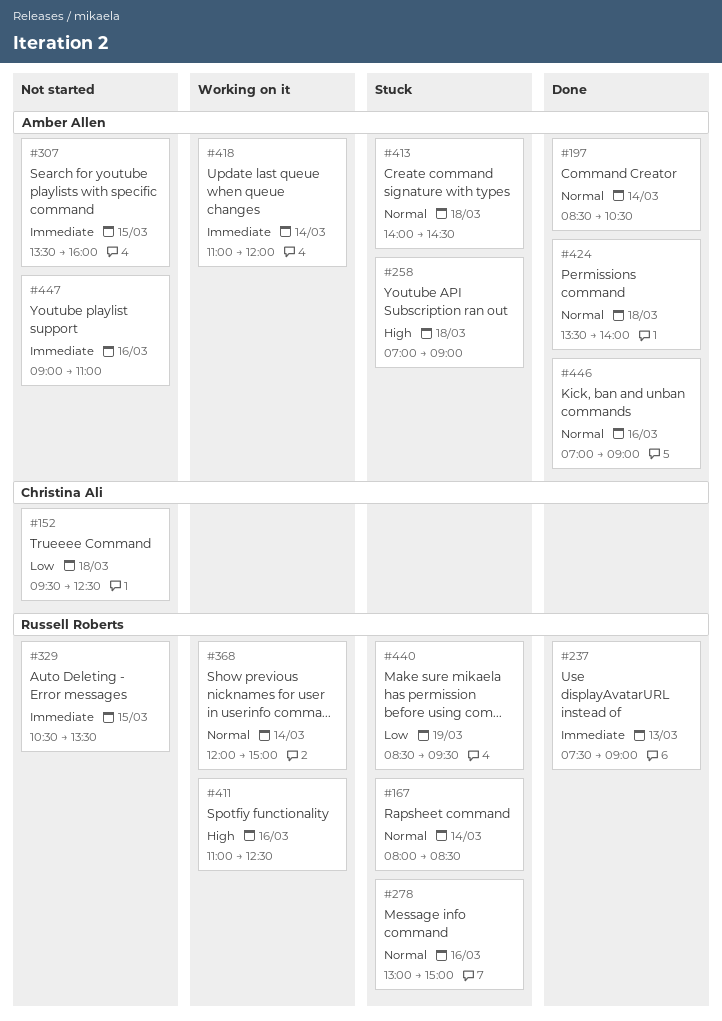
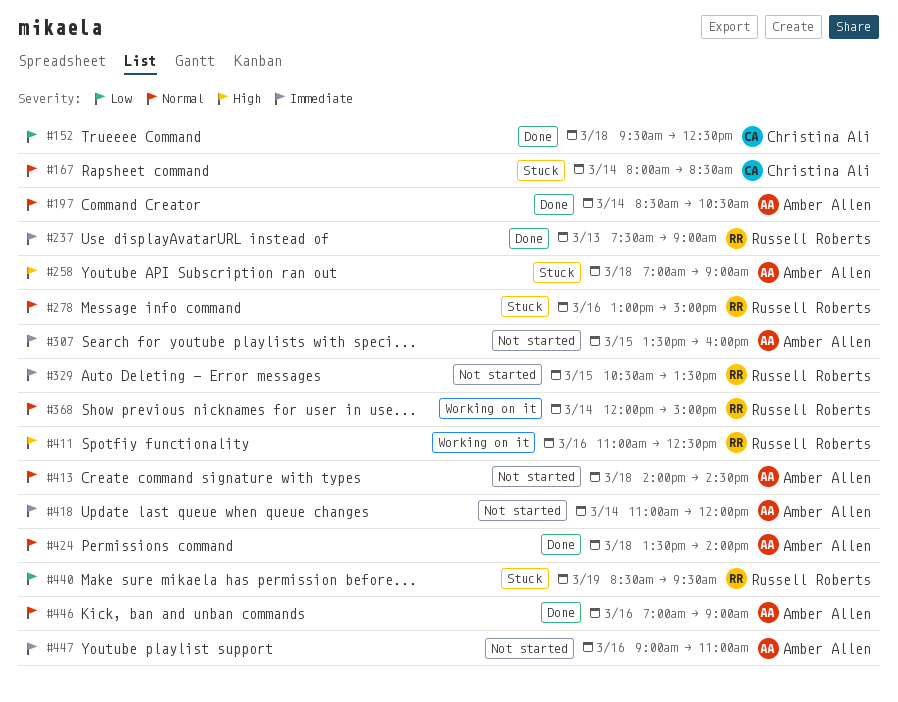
#152, status: Not started -> Done
#167, owner: Russell Roberts -> Christina Ali
#413, status: Stuck -> Not started
#418, status: Working on it -> Not started

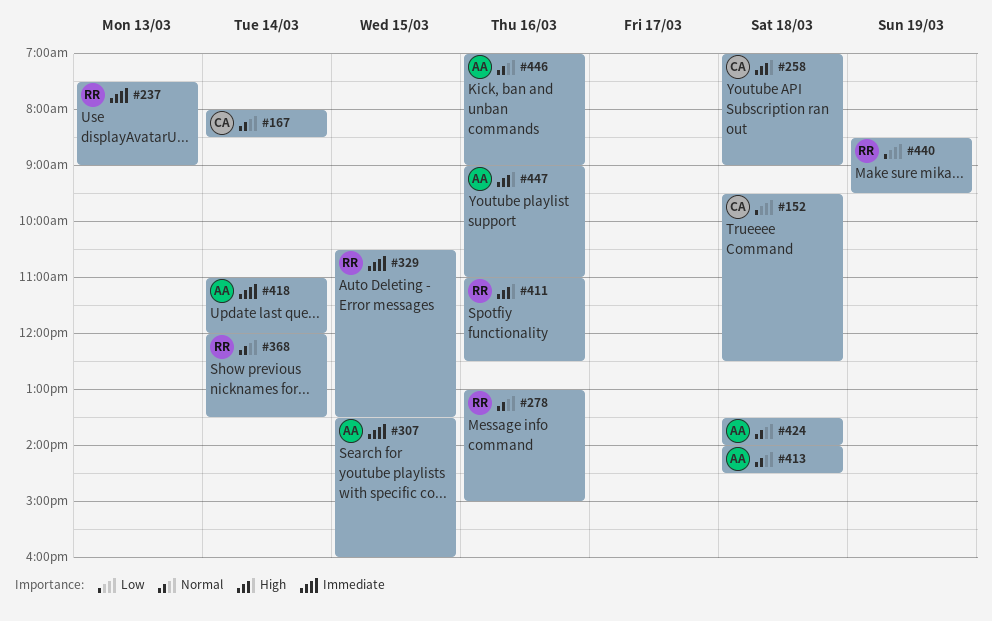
#197: present -> none
#258, owner: Amber Allen -> Christina Ali
#368, ends: 15:00 -> 13:30
#447, priority: Immediate -> High

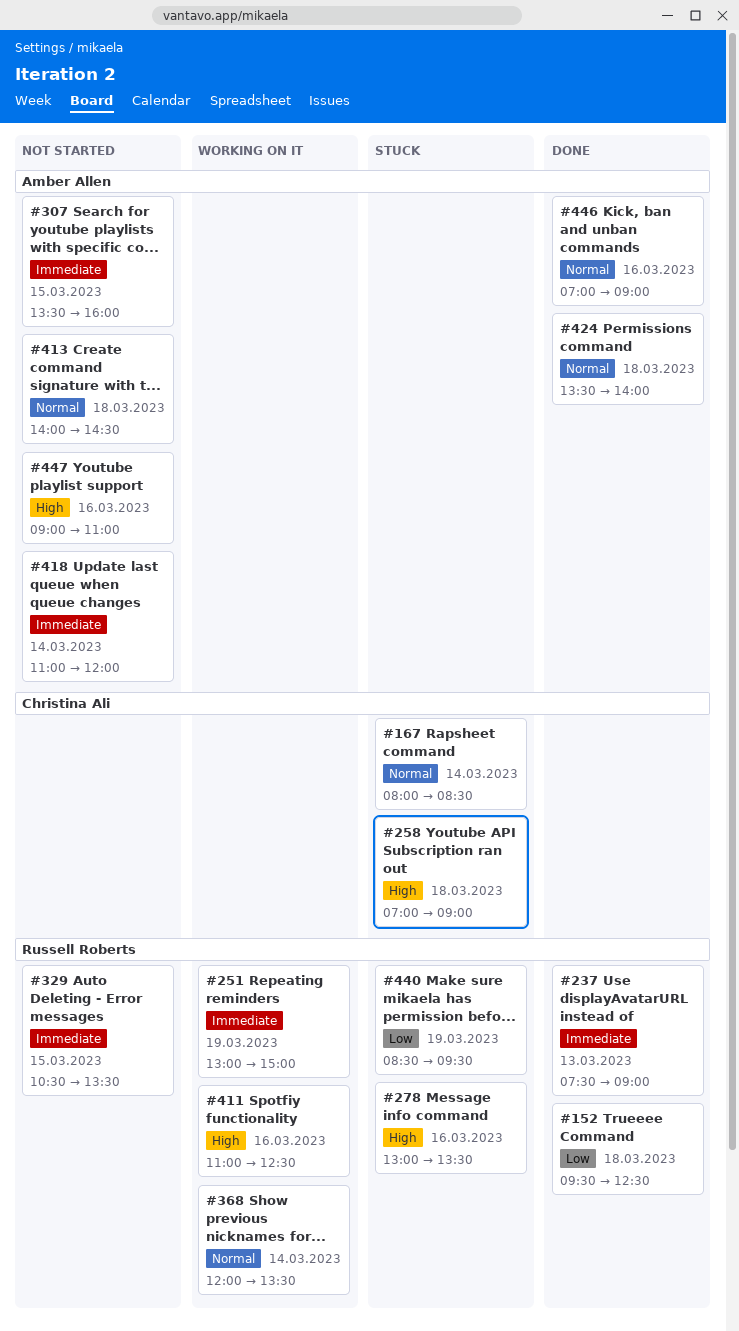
#152, owner: Christina Ali -> Russell Roberts
#251: none -> present
#278, priority: Normal -> High
#278, ends: 15:00 -> 13:30

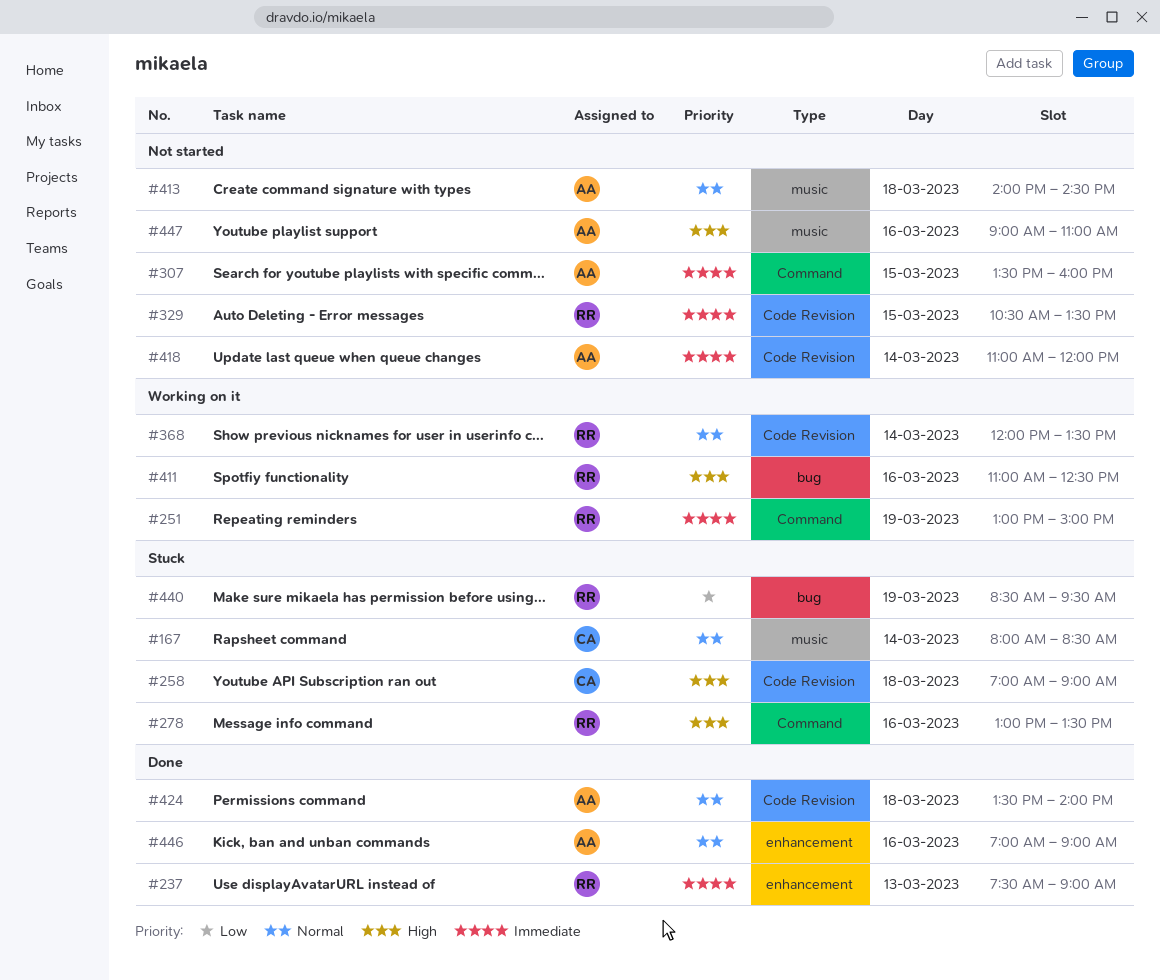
#152: present -> none

